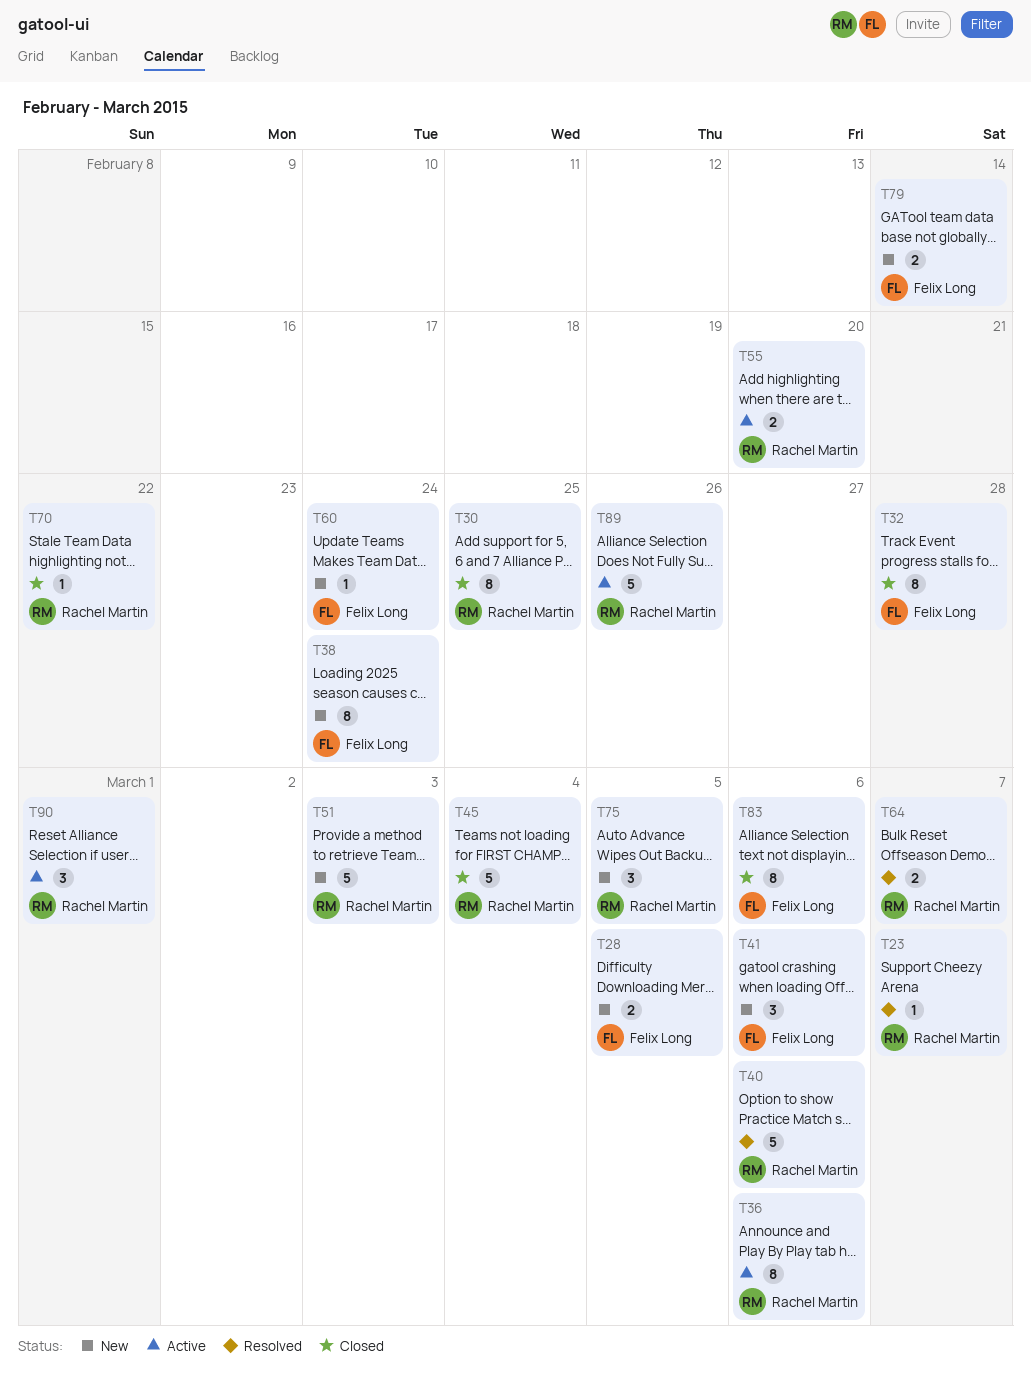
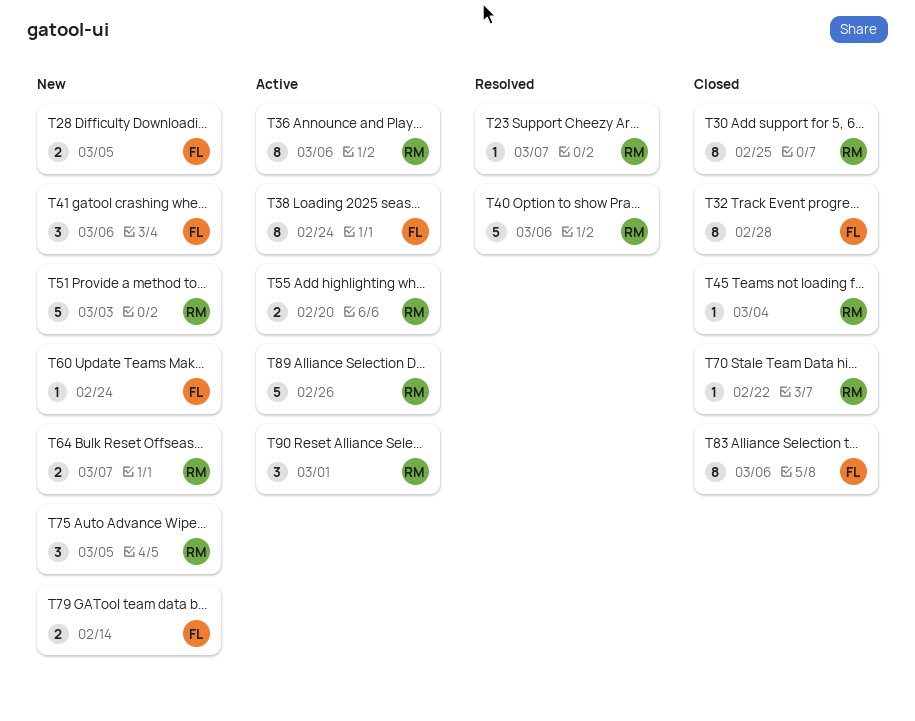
T38, status: New -> Active
T45, estimate: 5 -> 1
T64, status: Resolved -> New

